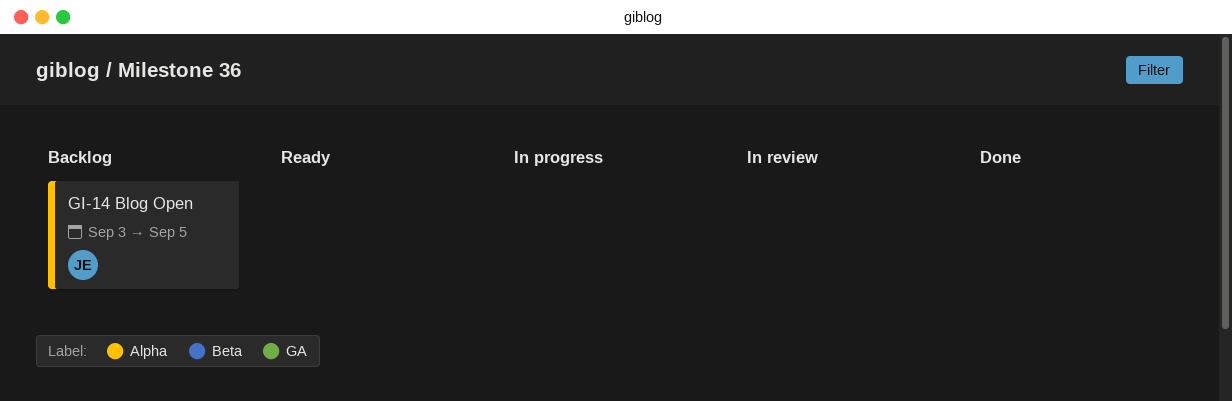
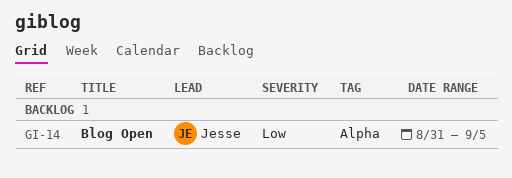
GI-14, start: Sep 3 -> Aug 31

